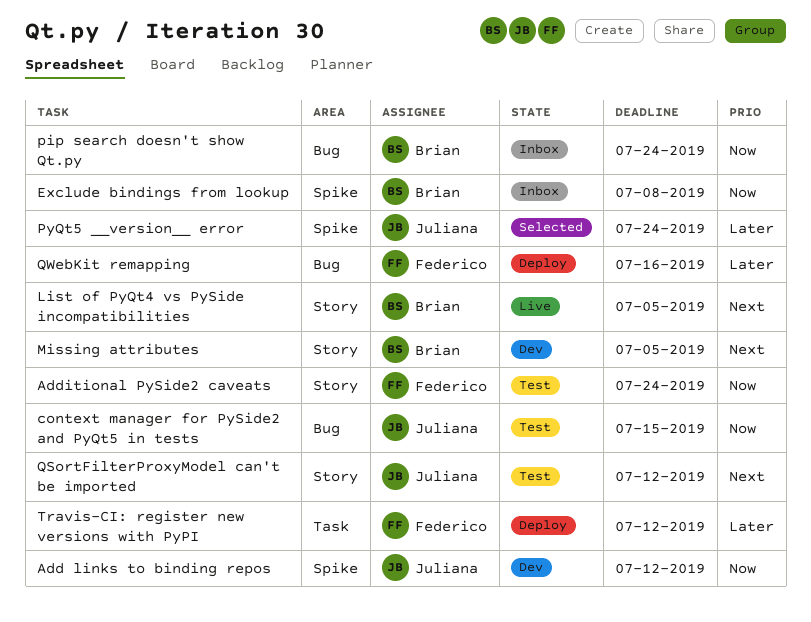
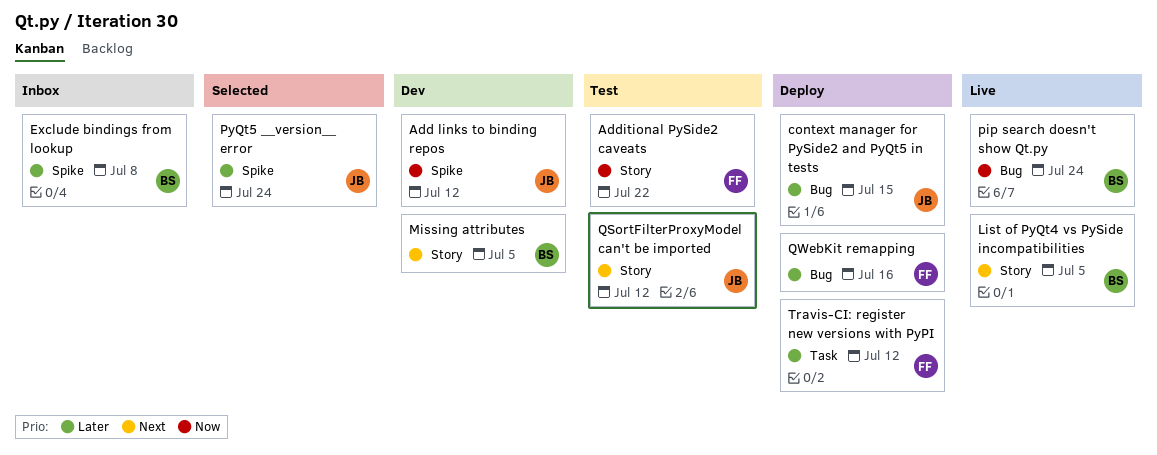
Additional PySide2 caveats, due: Jul 24 -> Jul 22
context manager for PySide2 and PyQt5 in tests, status: Test -> Deploy
context manager for PySide2 and PyQt5 in tests, priority: Now -> Later
Exclude bindings from lookup, priority: Now -> Later
pip search doesn't show Qt.py, status: Inbox -> Live

